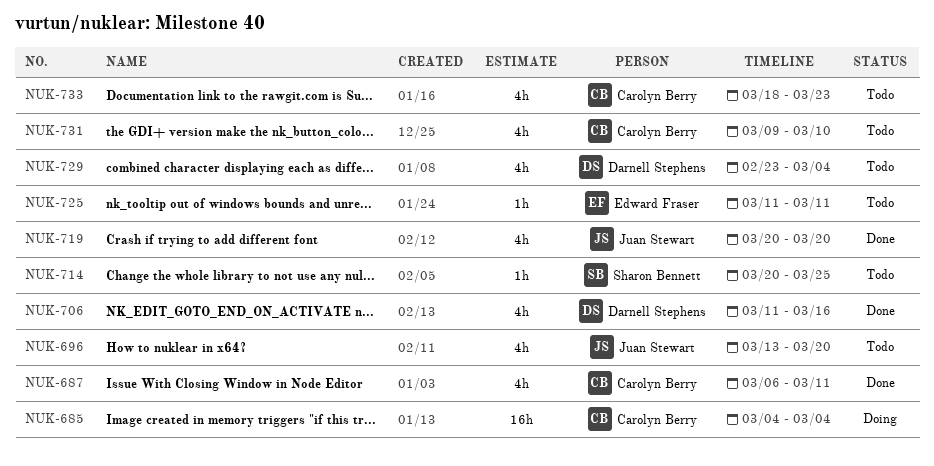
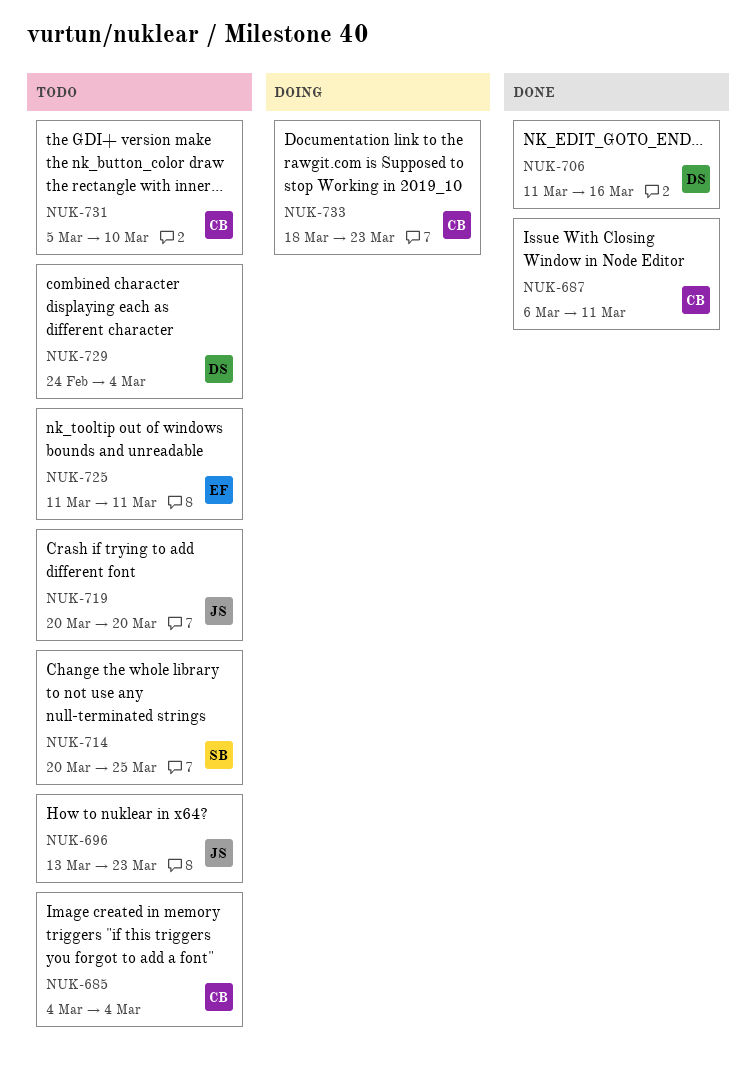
NUK-685, status: Doing -> Todo
NUK-696, due: Mar 20 -> Mar 23
NUK-719, status: Done -> Todo
NUK-729, start: Feb 23 -> Feb 24
NUK-731, start: Mar 9 -> Mar 5
NUK-733, status: Todo -> Doing

